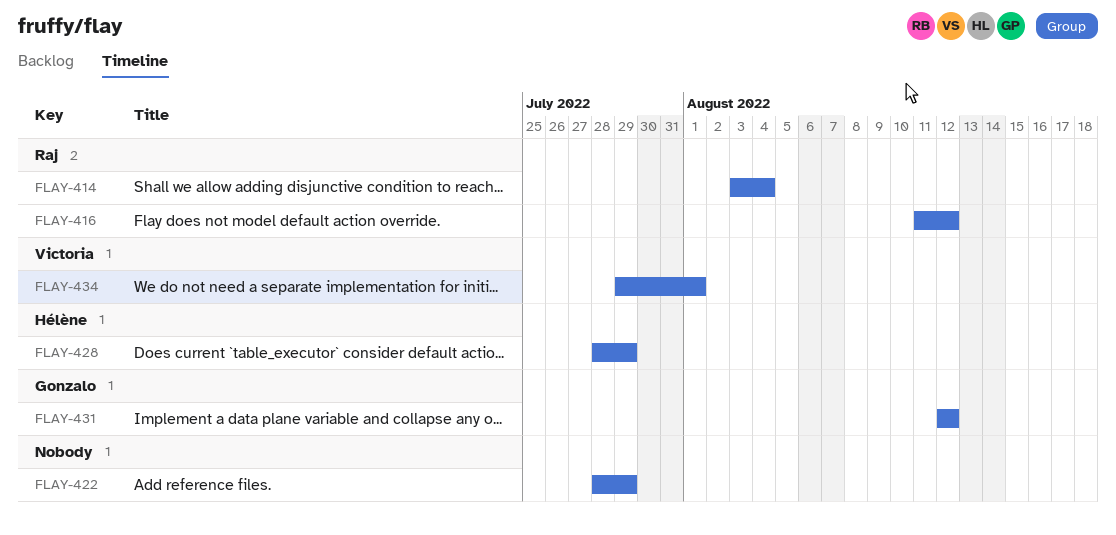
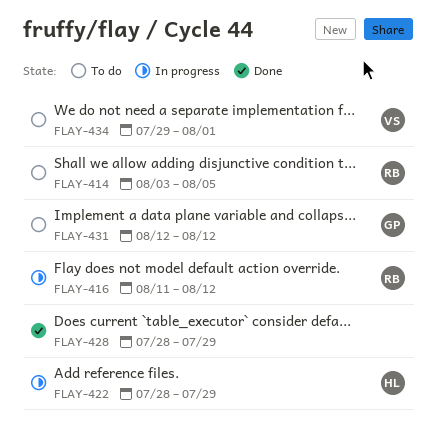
FLAY-414, due: Aug 4 -> Aug 5
FLAY-422, owner: none -> Hélène
FLAY-428, owner: Hélène -> none

